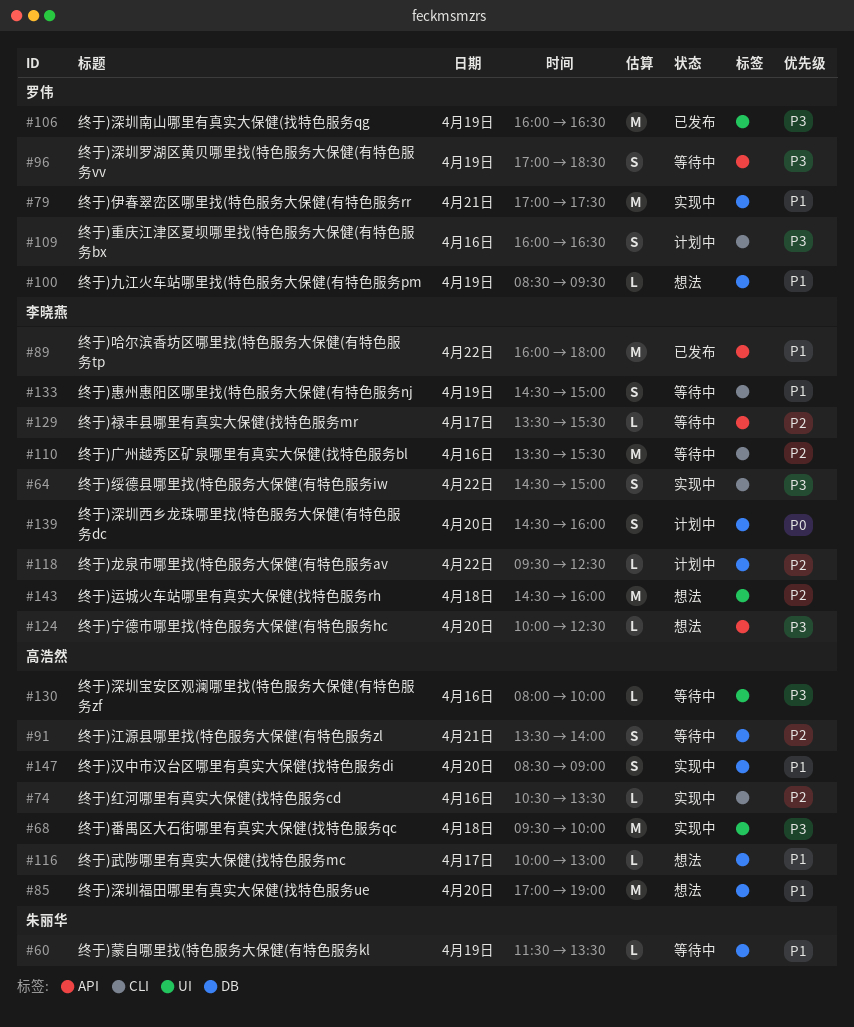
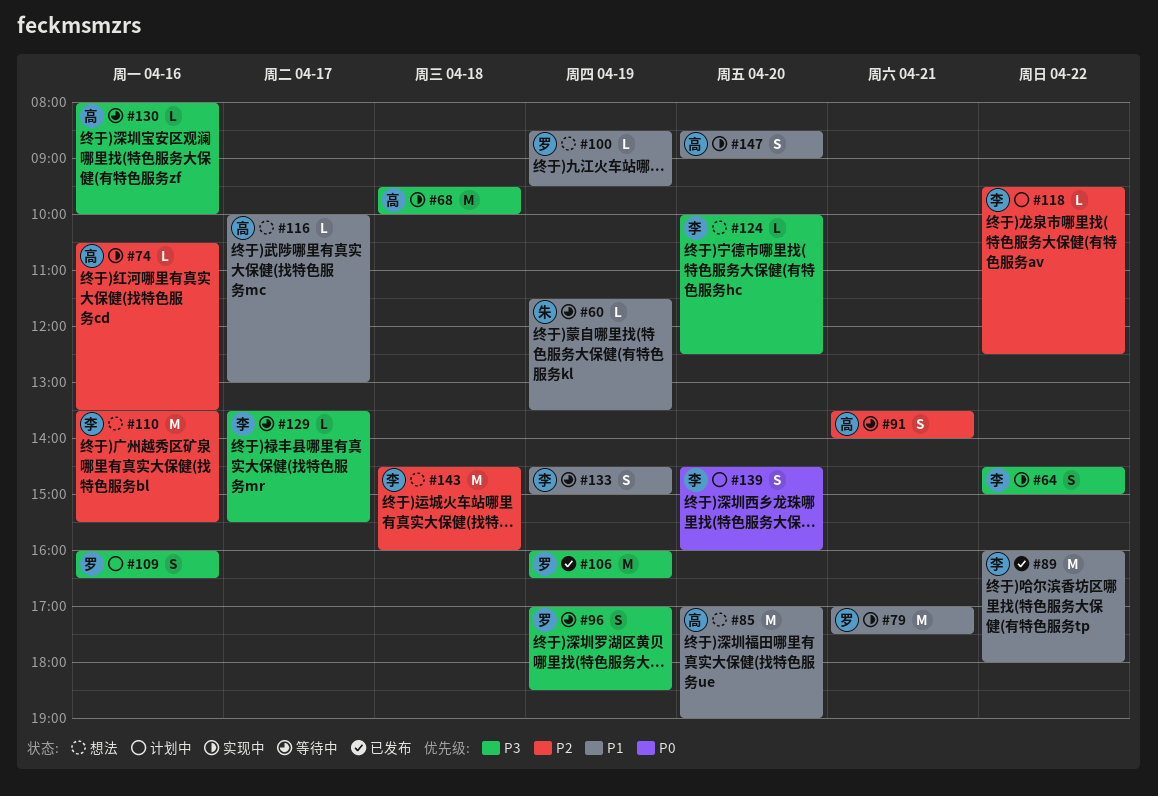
#110, status: 等待中 -> 想法
#129, priority: P2 -> P3

